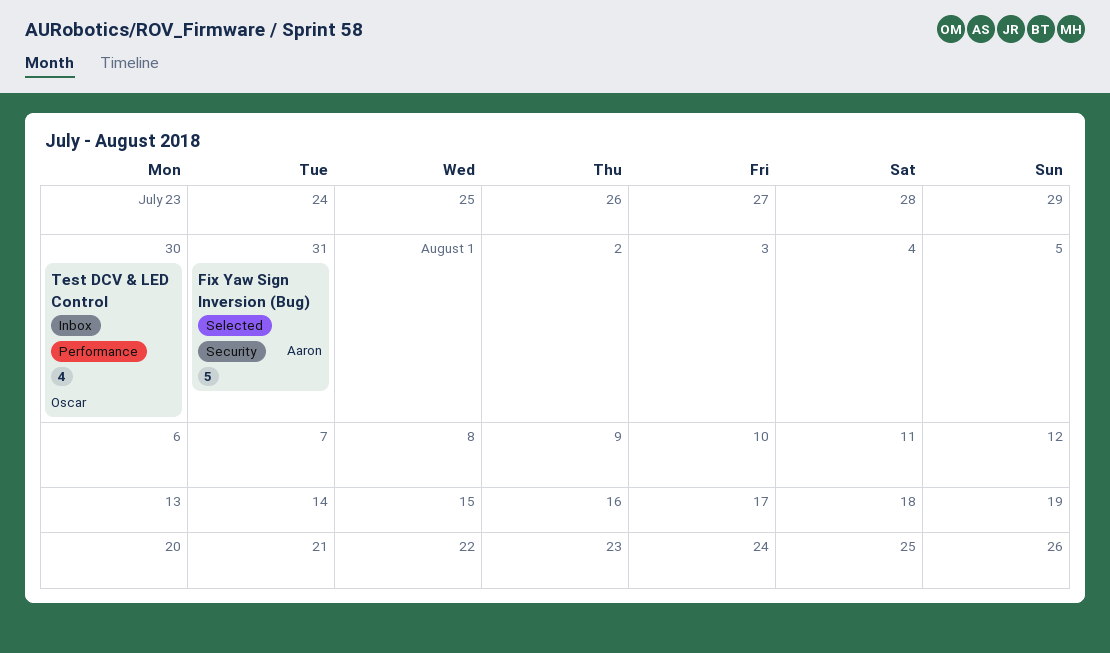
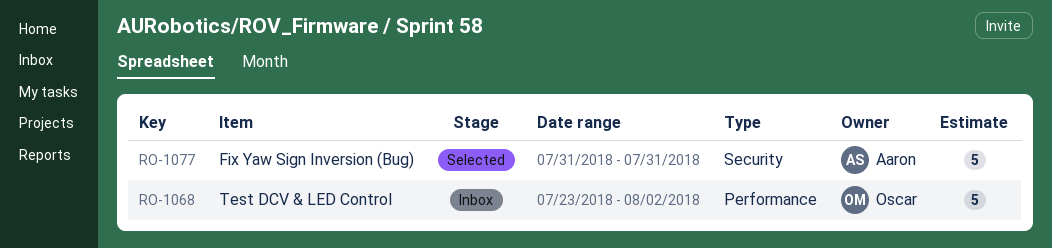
Test DCV & LED Control, estimate: 4 -> 5
Test DCV & LED Control, due: Jul 30 -> Aug 2

